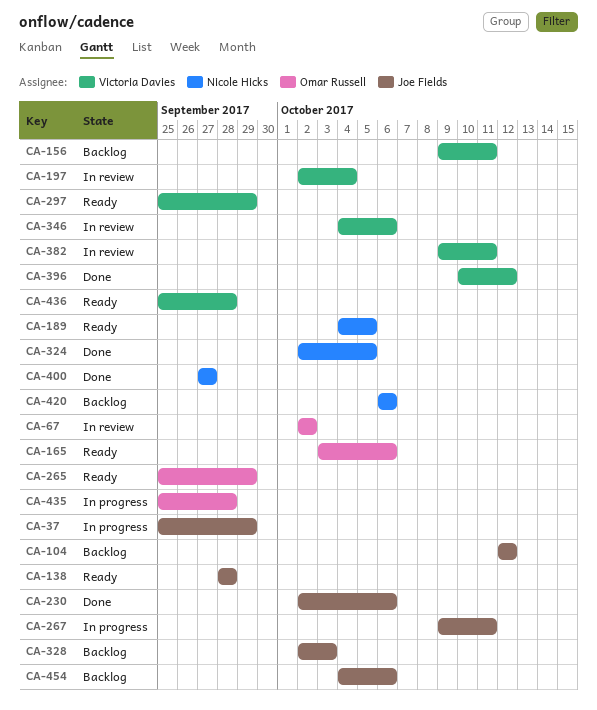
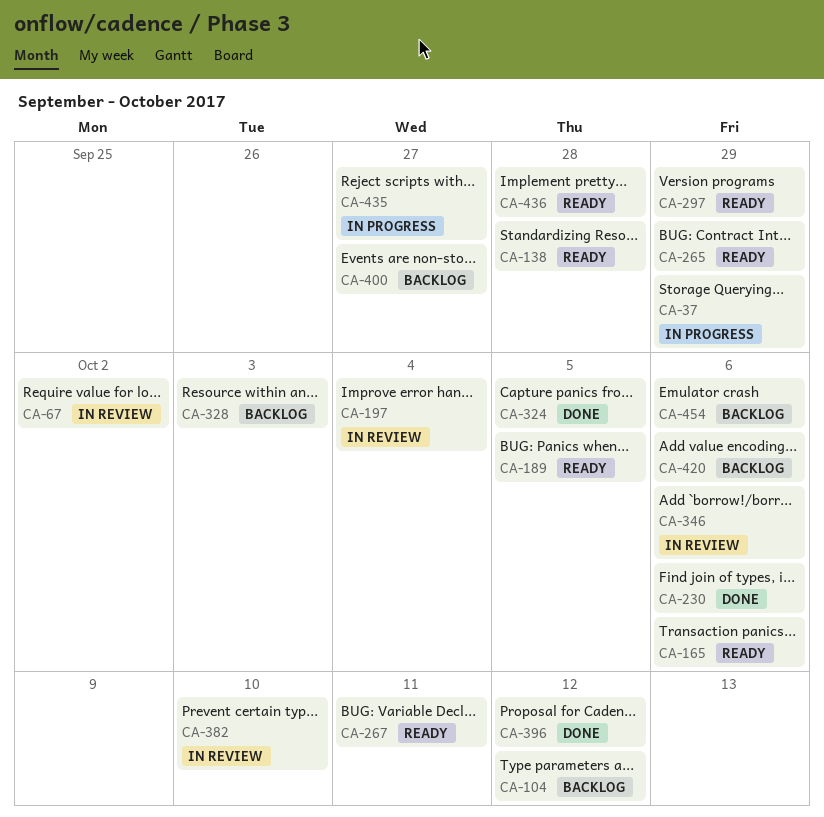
CA-156: present -> none
CA-267, status: In progress -> Ready
CA-382, due: Oct 11 -> Oct 10
CA-400, status: Done -> Backlog
CA-435, due: Sep 28 -> Sep 27

